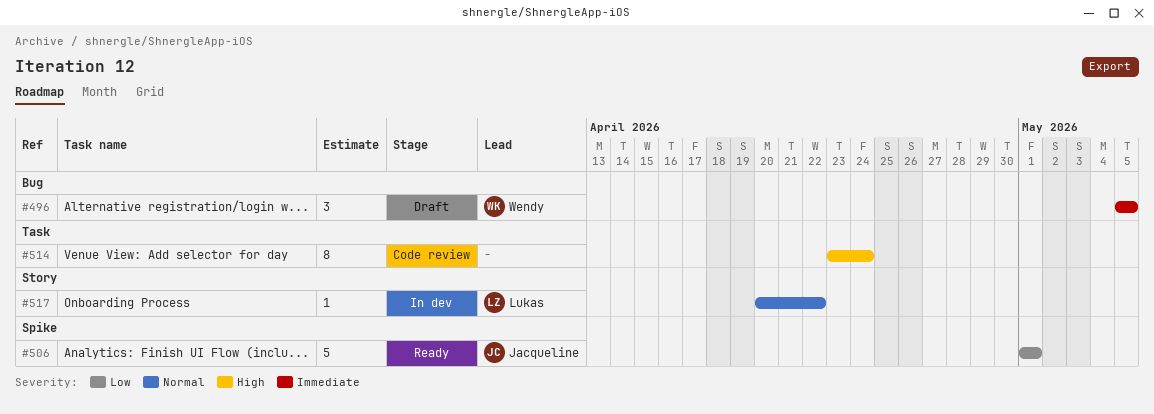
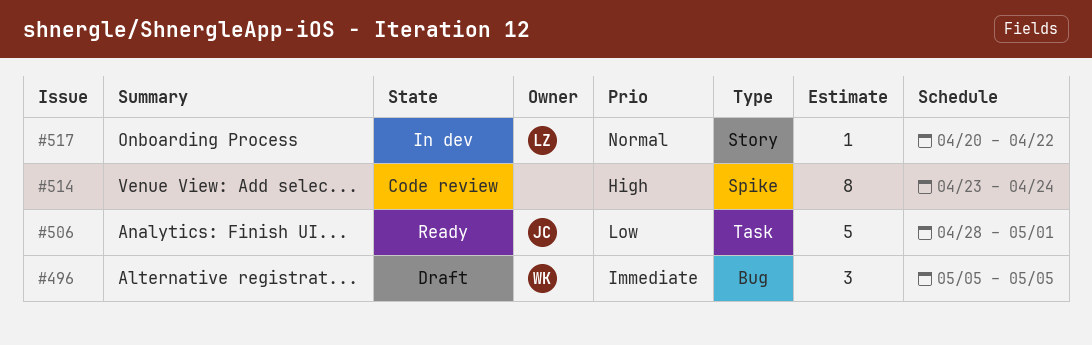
#506, label: Spike -> Task
#506, start: May 1 -> Apr 28
#514, label: Task -> Spike

